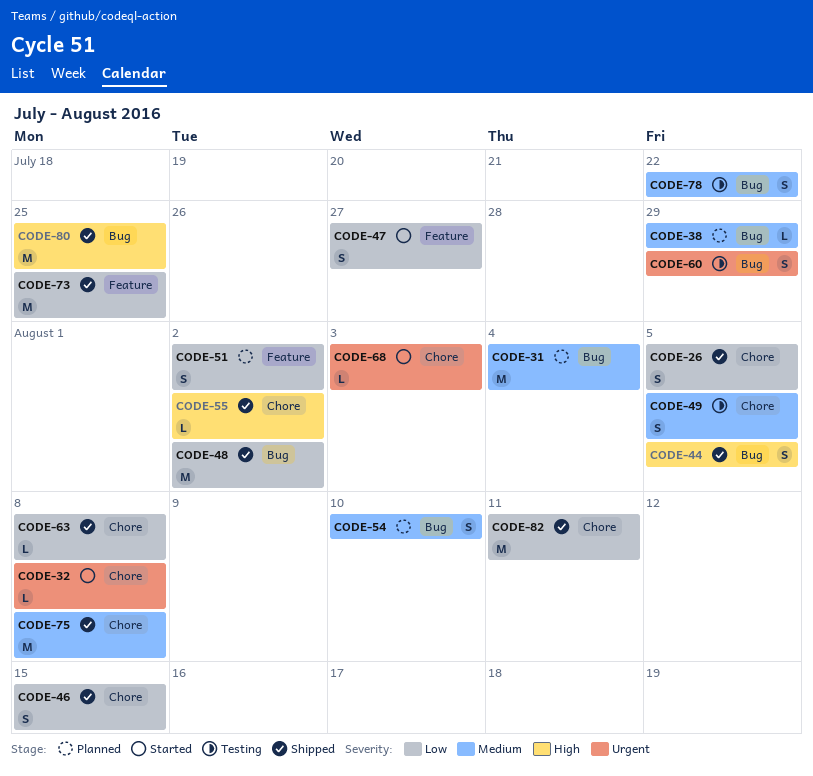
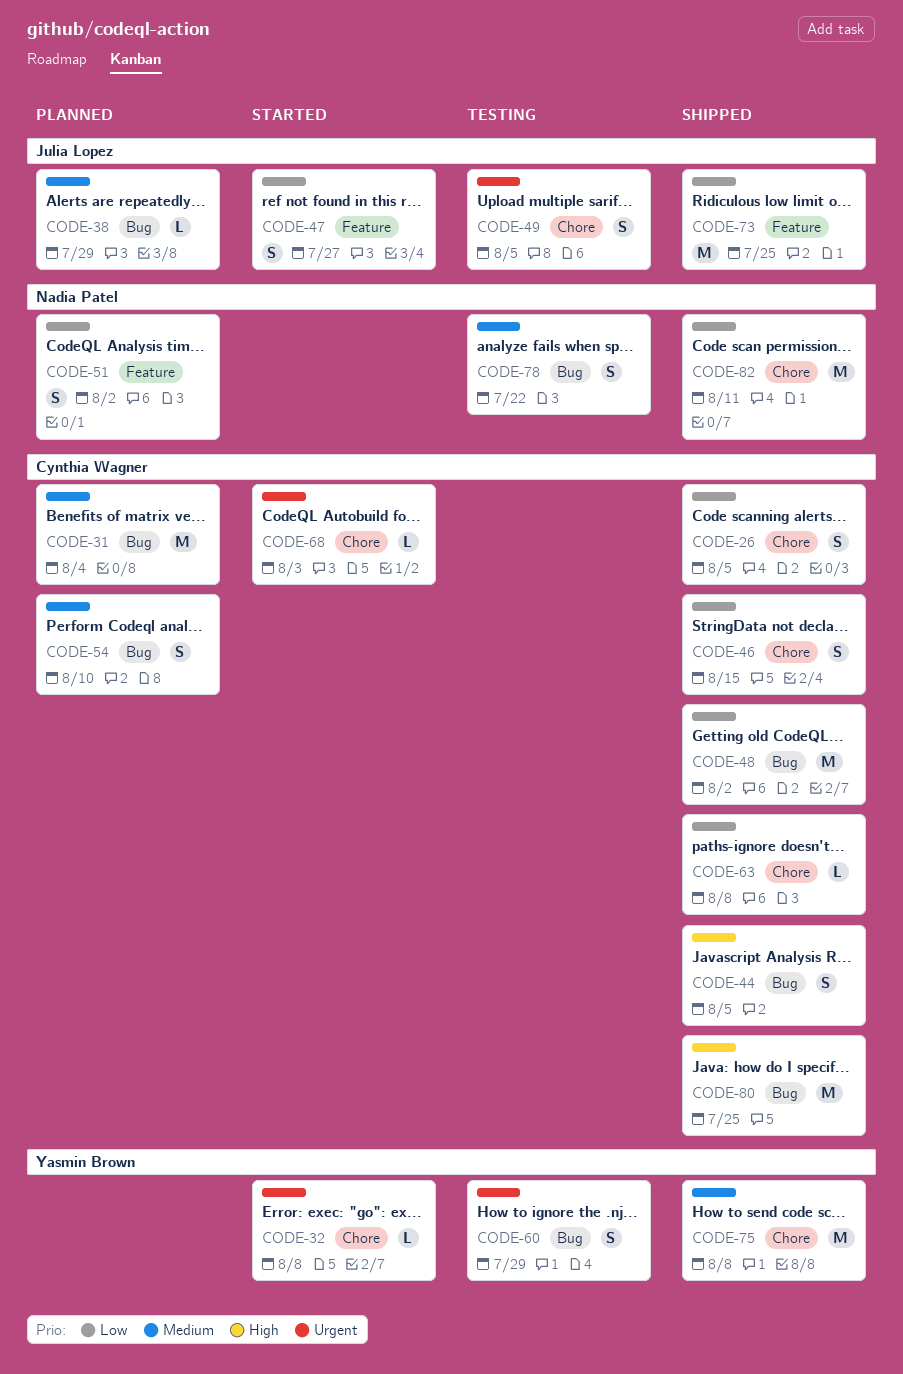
CODE-49, priority: Medium -> Urgent
CODE-55: present -> none

